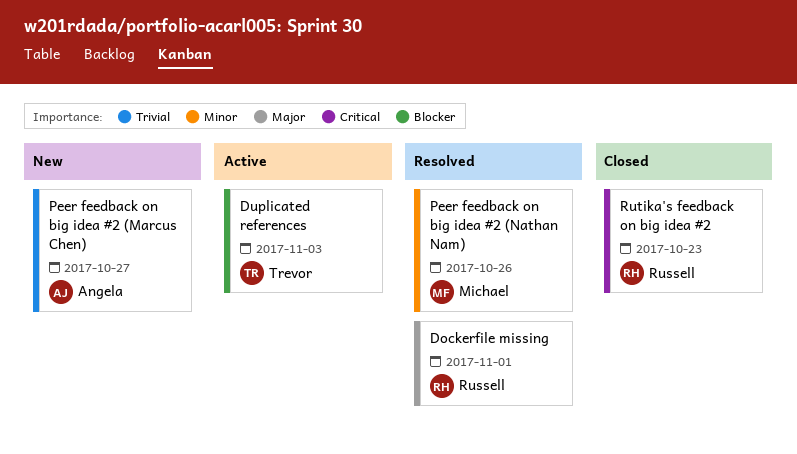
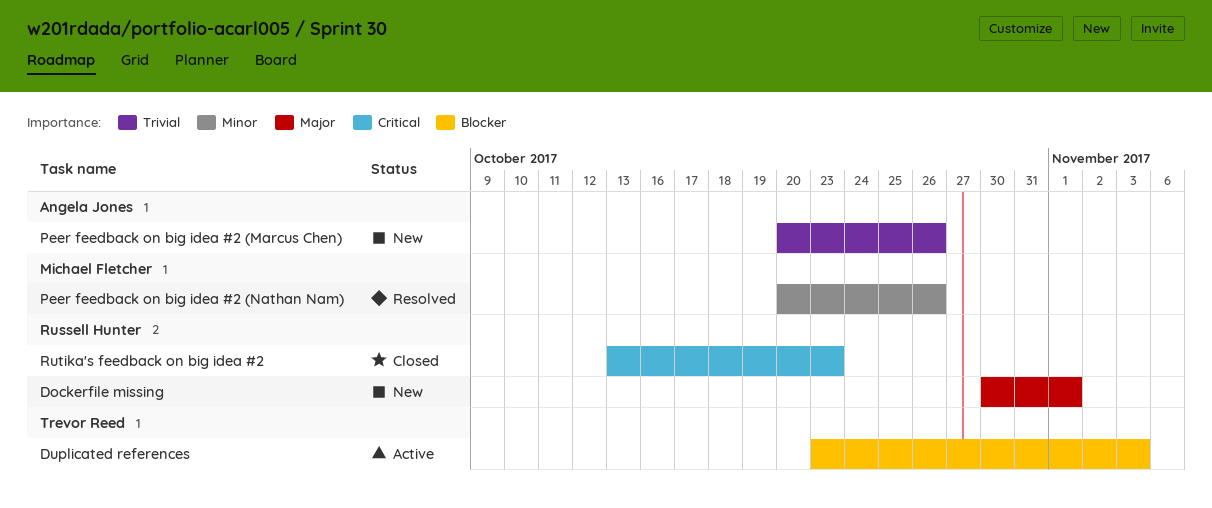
Dockerfile missing, status: Resolved -> New
Peer feedback on big idea #2 (Marcus Chen), due: Oct 27 -> Oct 26

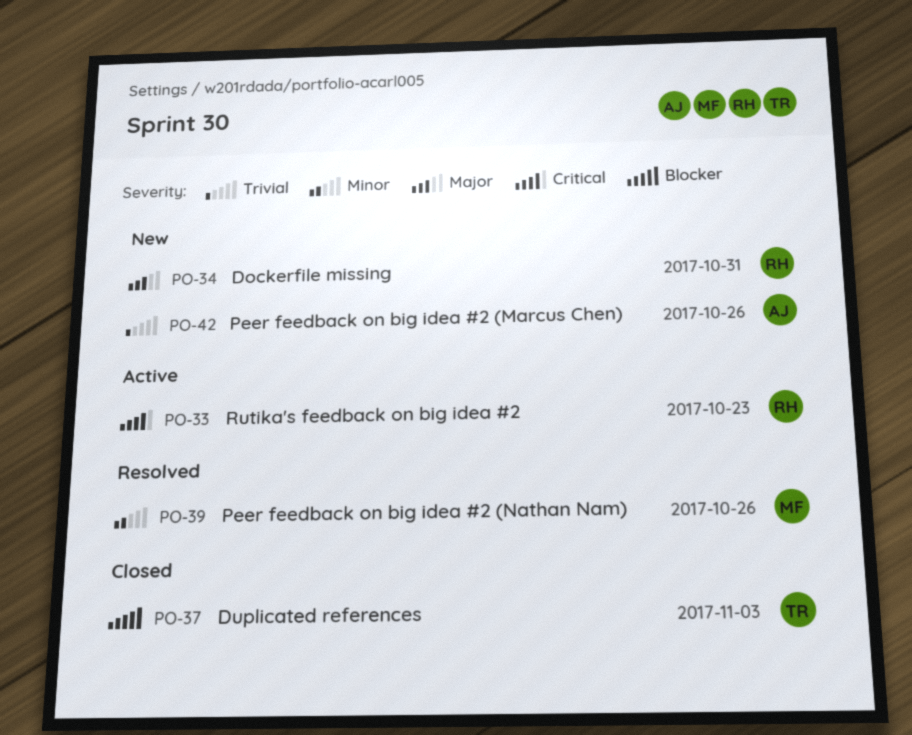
Dockerfile missing, due: Nov 1 -> Oct 31
Duplicated references, status: Active -> Closed
Rutika's feedback on big idea #2, status: Closed -> Active

